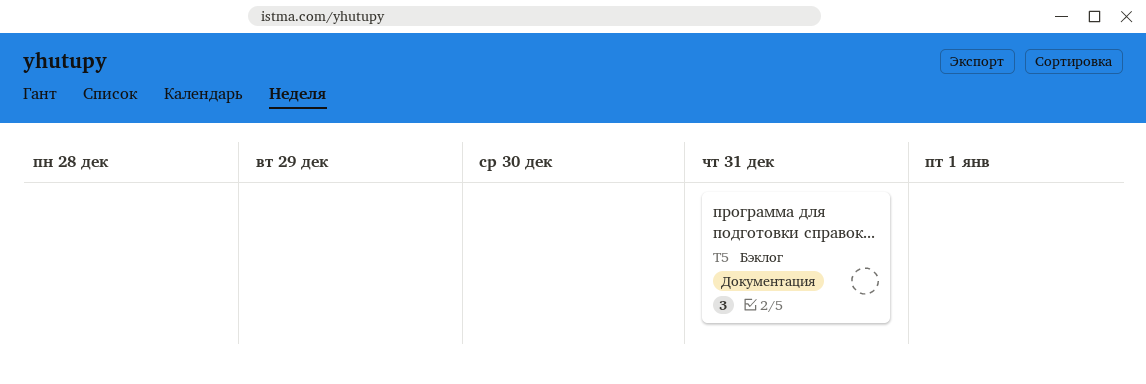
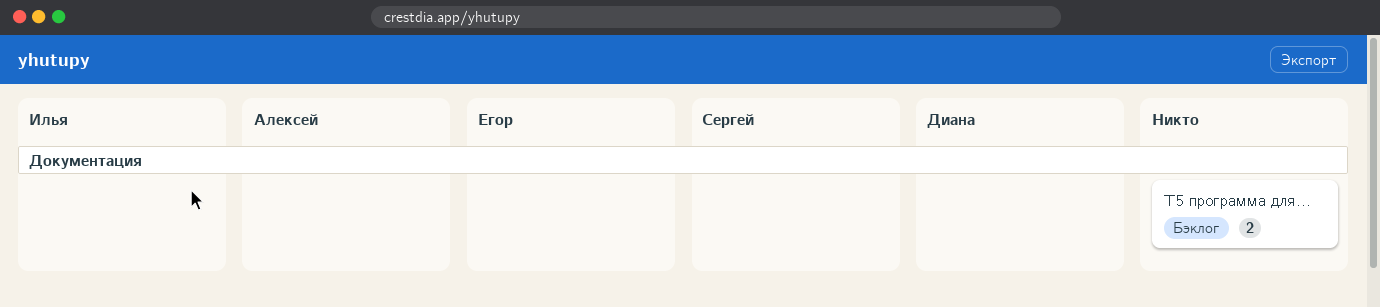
T5, estimate: 3 -> 2

